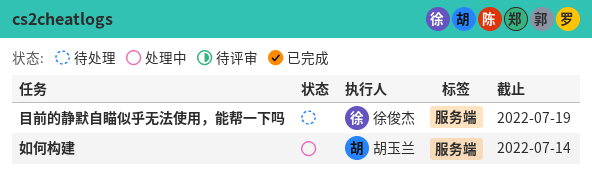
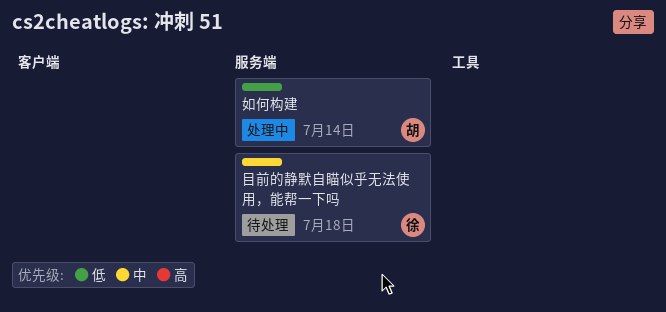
目前的静默自瞄似乎无法使用，能帮一下吗, due: Jul 19 -> Jul 18

